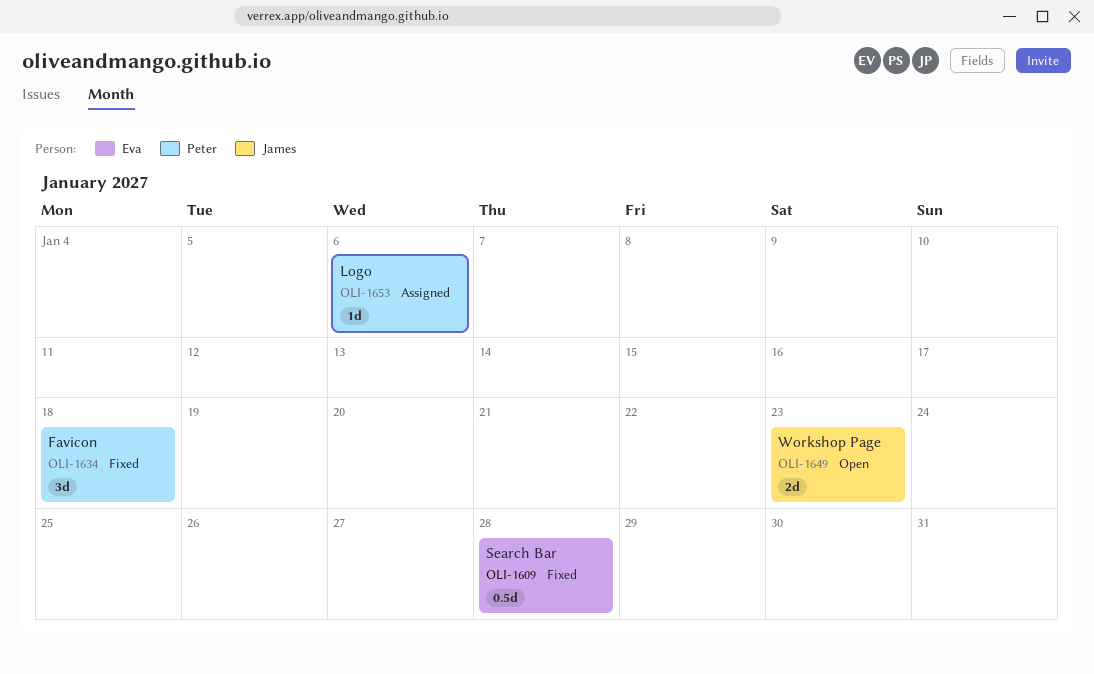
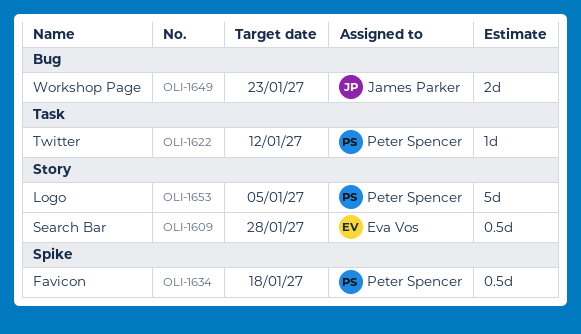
OLI-1622: none -> present
OLI-1634, estimate: 3d -> 0.5d
OLI-1653, estimate: 1d -> 5d
OLI-1653, due: Jan 6 -> Jan 5

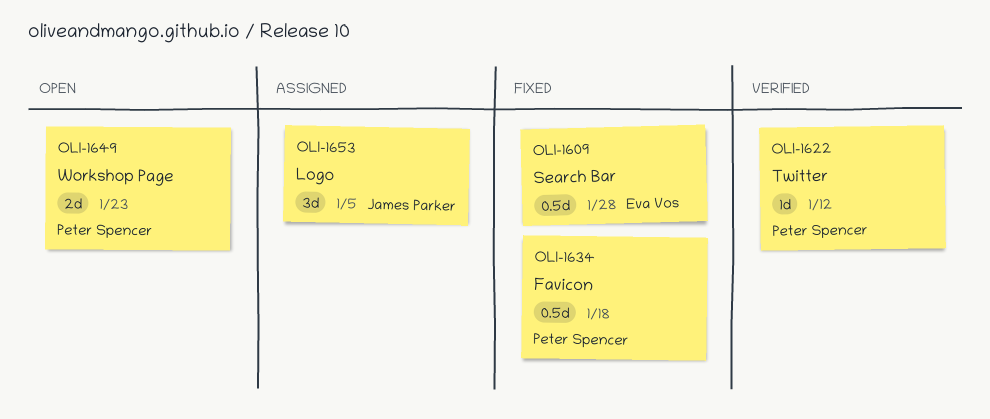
OLI-1649, owner: James Parker -> Peter Spencer
OLI-1653, owner: Peter Spencer -> James Parker
OLI-1653, estimate: 5d -> 3d

